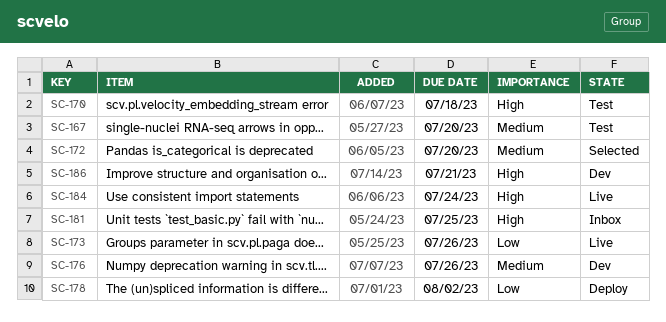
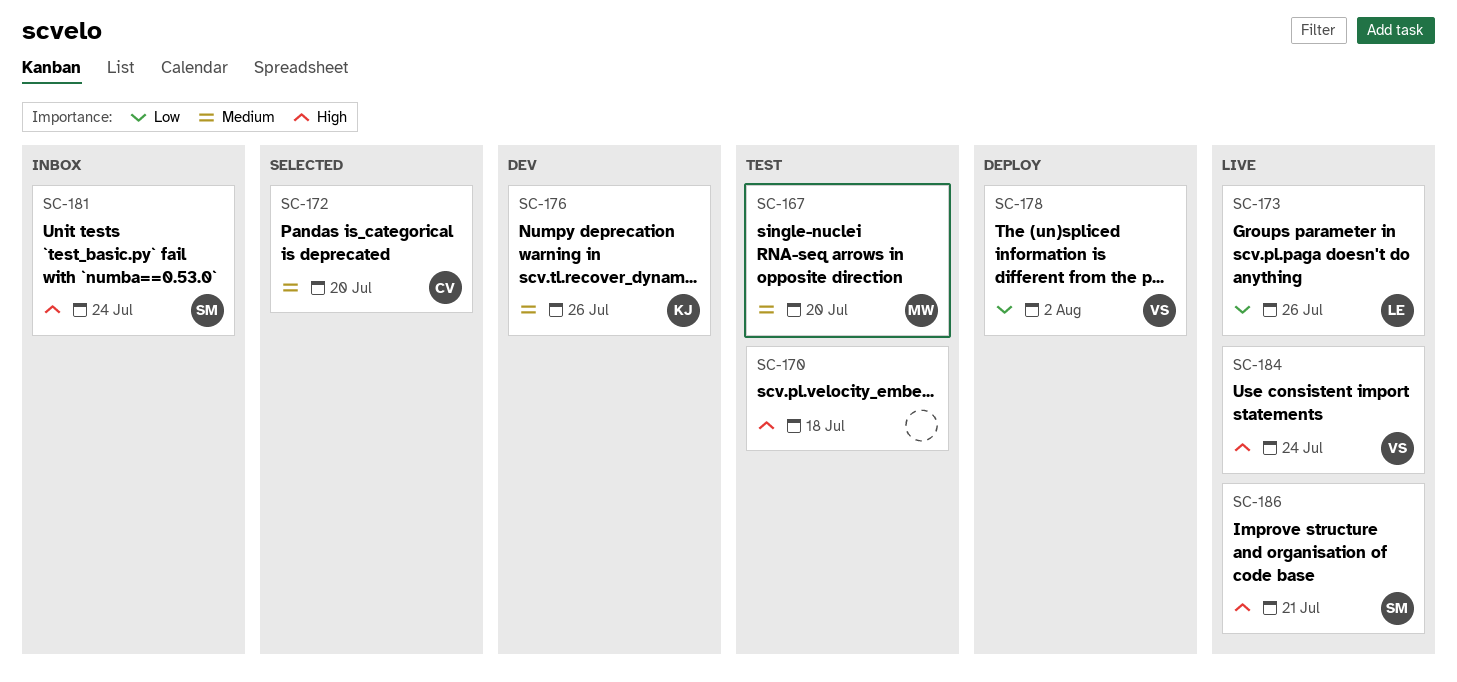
SC-181, due: Jul 25 -> Jul 24
SC-186, status: Dev -> Live

